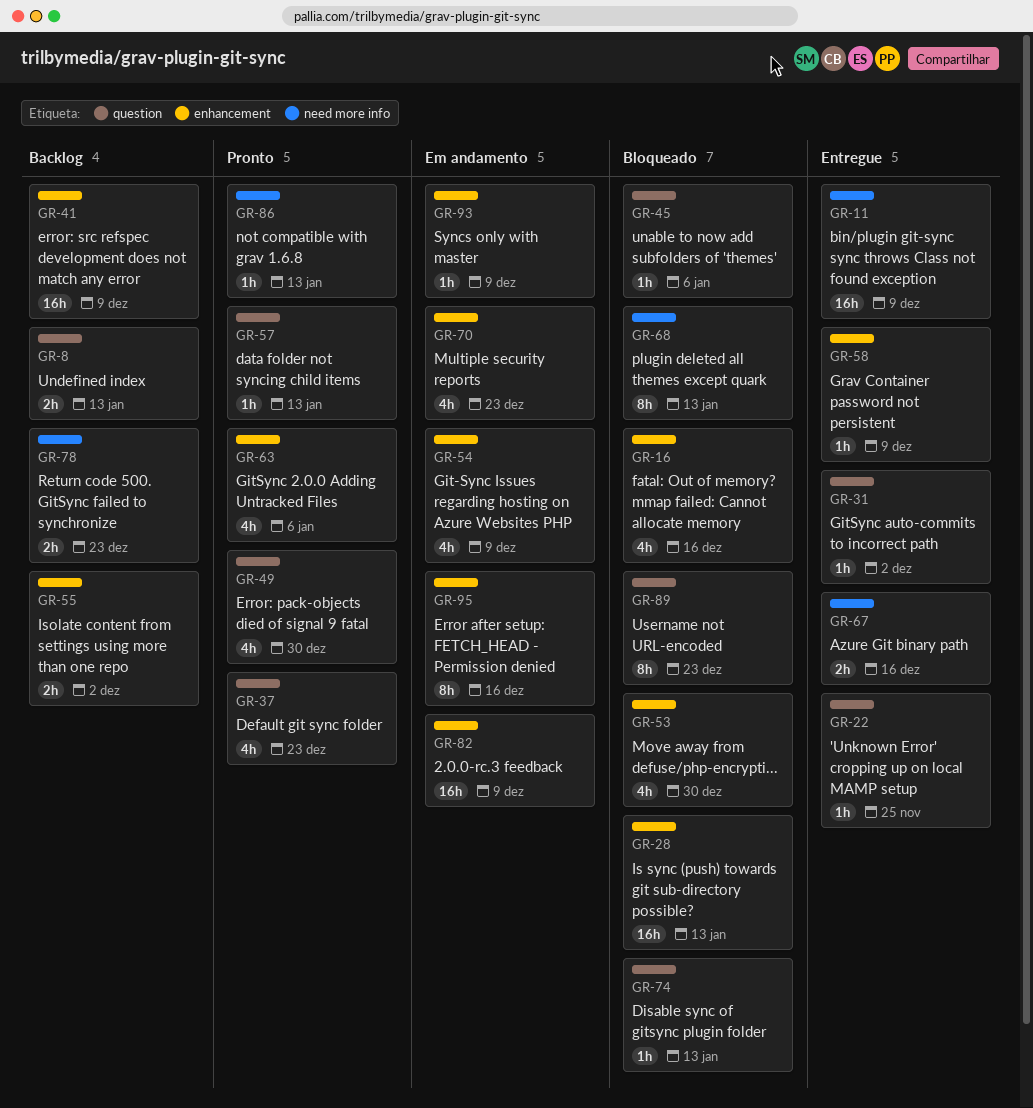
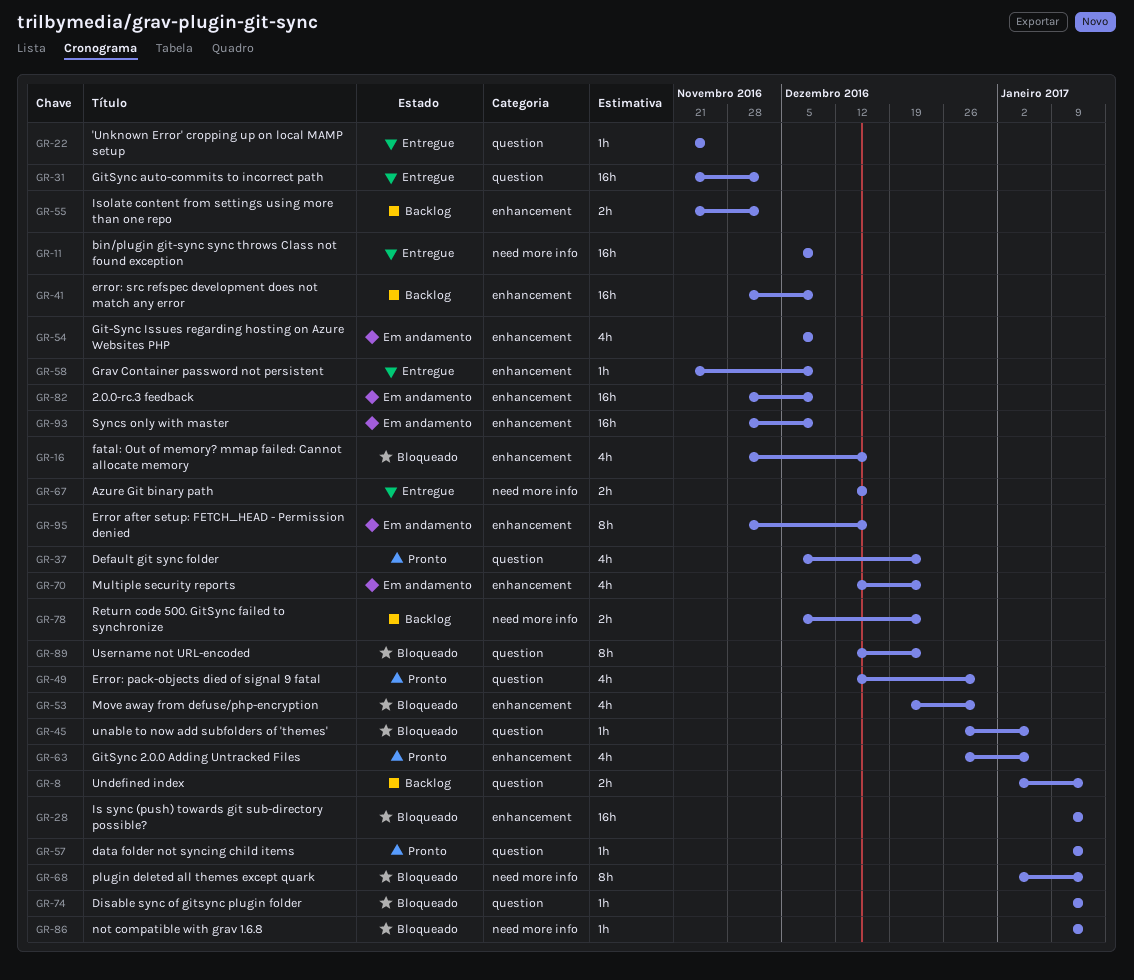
GR-31, estimate: 1h -> 16h
GR-86, status: Pronto -> Bloqueado
GR-93, estimate: 1h -> 16h

